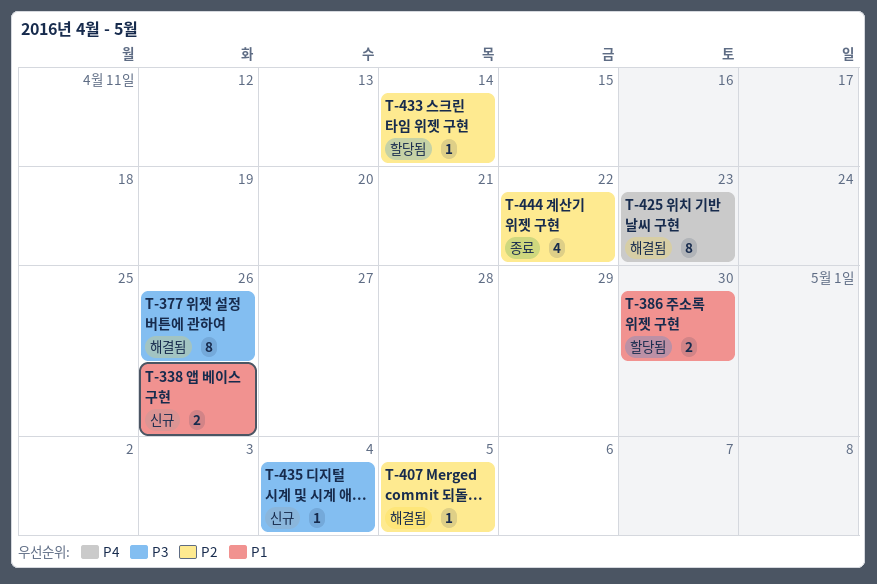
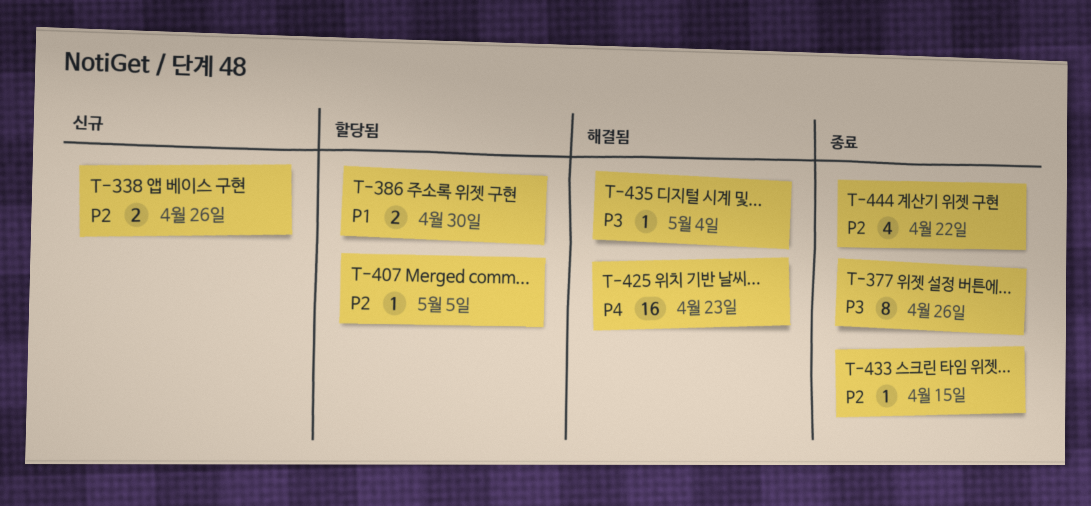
T-338, priority: P1 -> P2
T-377, status: 해결됨 -> 종료
T-407, status: 해결됨 -> 할당됨
T-425, estimate: 8 -> 16
T-433, status: 할당됨 -> 종료
T-433, due: Apr 14 -> Apr 15
T-435, status: 신규 -> 해결됨

